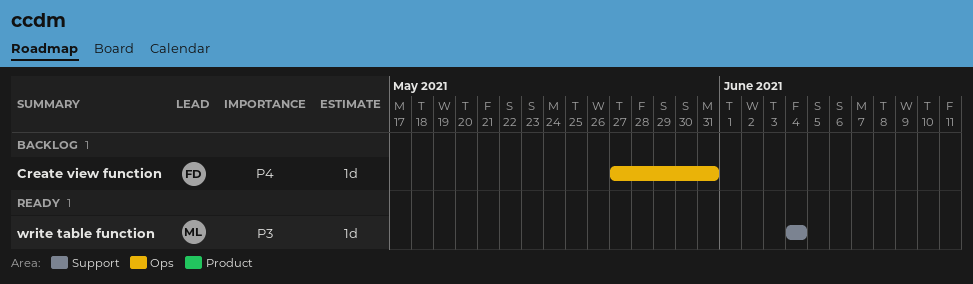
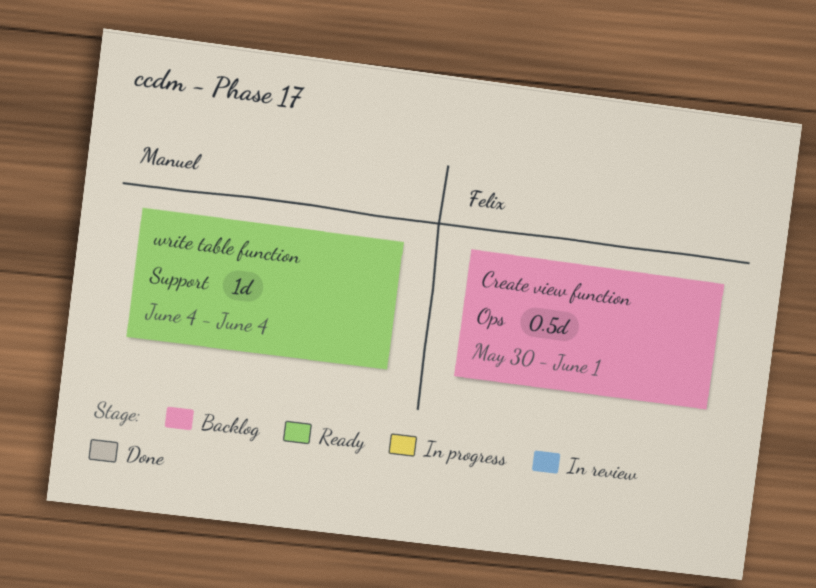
Create view function, estimate: 1d -> 0.5d
Create view function, start: May 27 -> May 30
Create view function, due: May 31 -> Jun 1

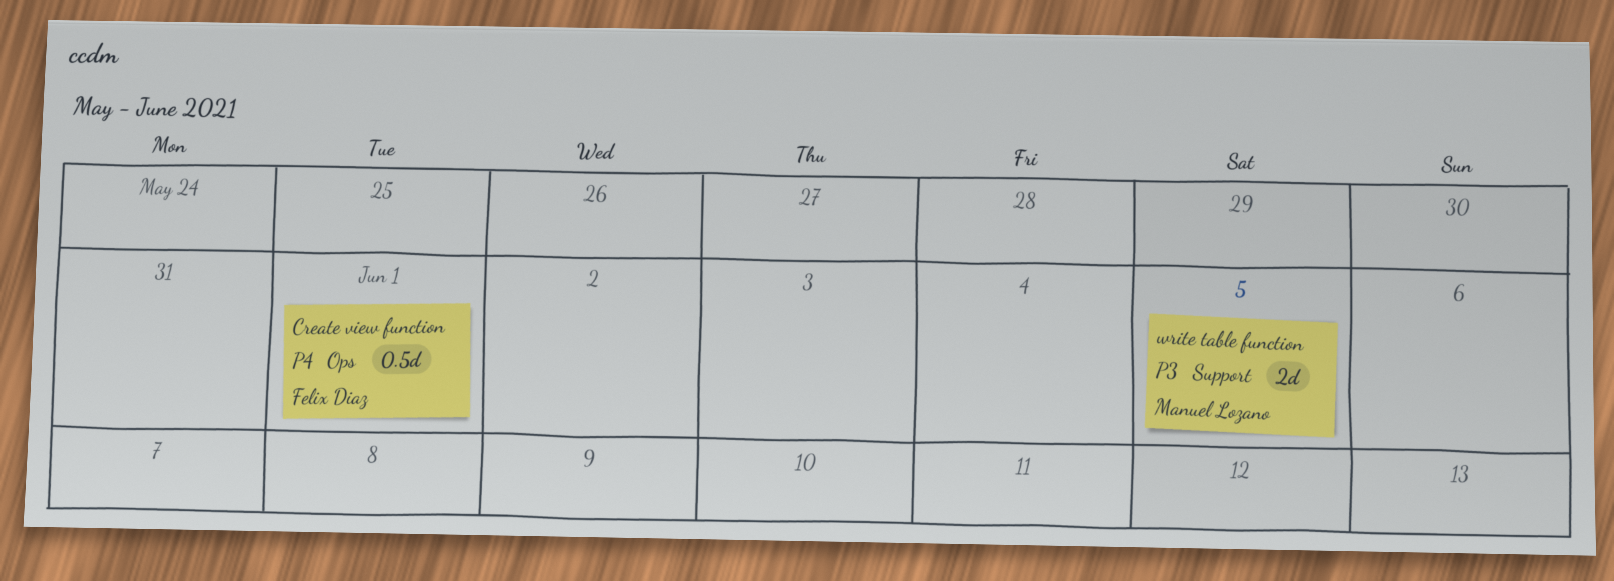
write table function, estimate: 1d -> 2d
write table function, due: Jun 4 -> Jun 5

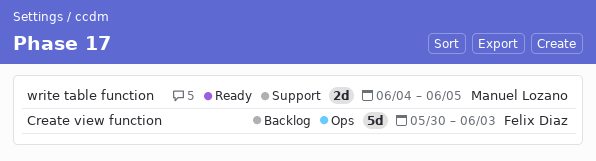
Create view function, estimate: 0.5d -> 5d
Create view function, due: Jun 1 -> Jun 3

